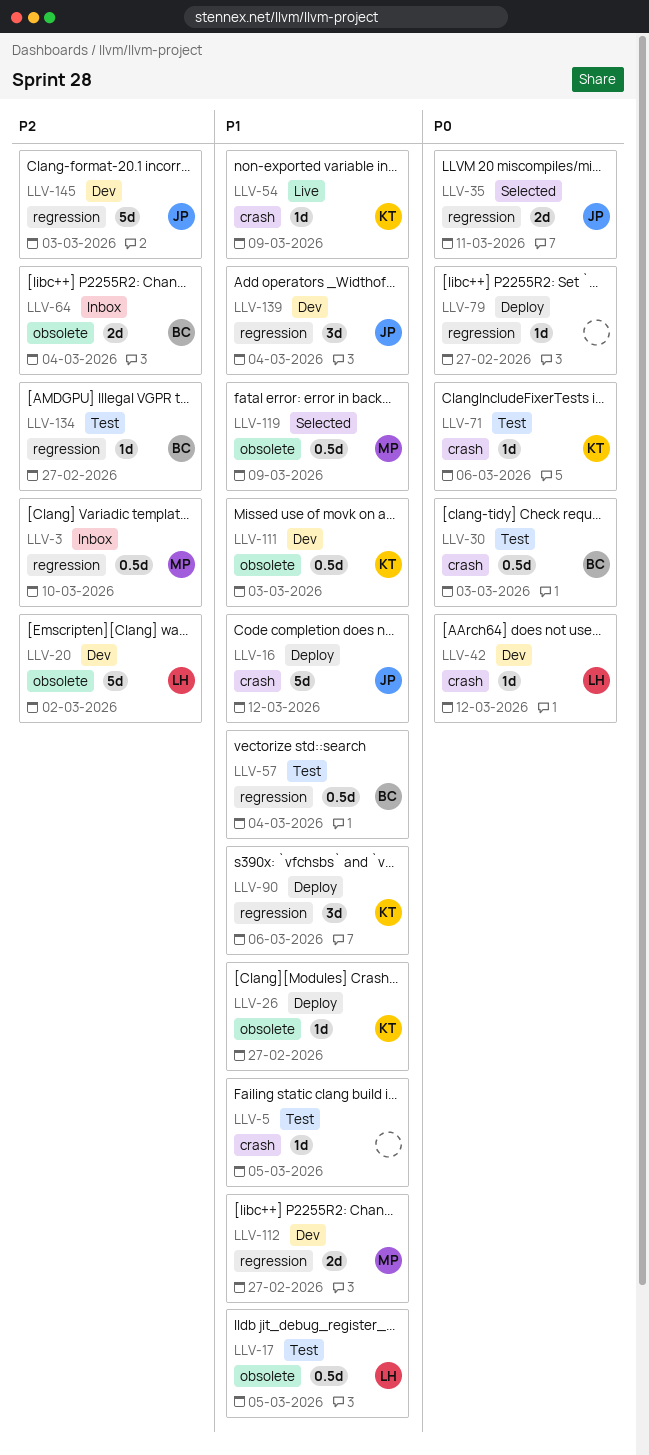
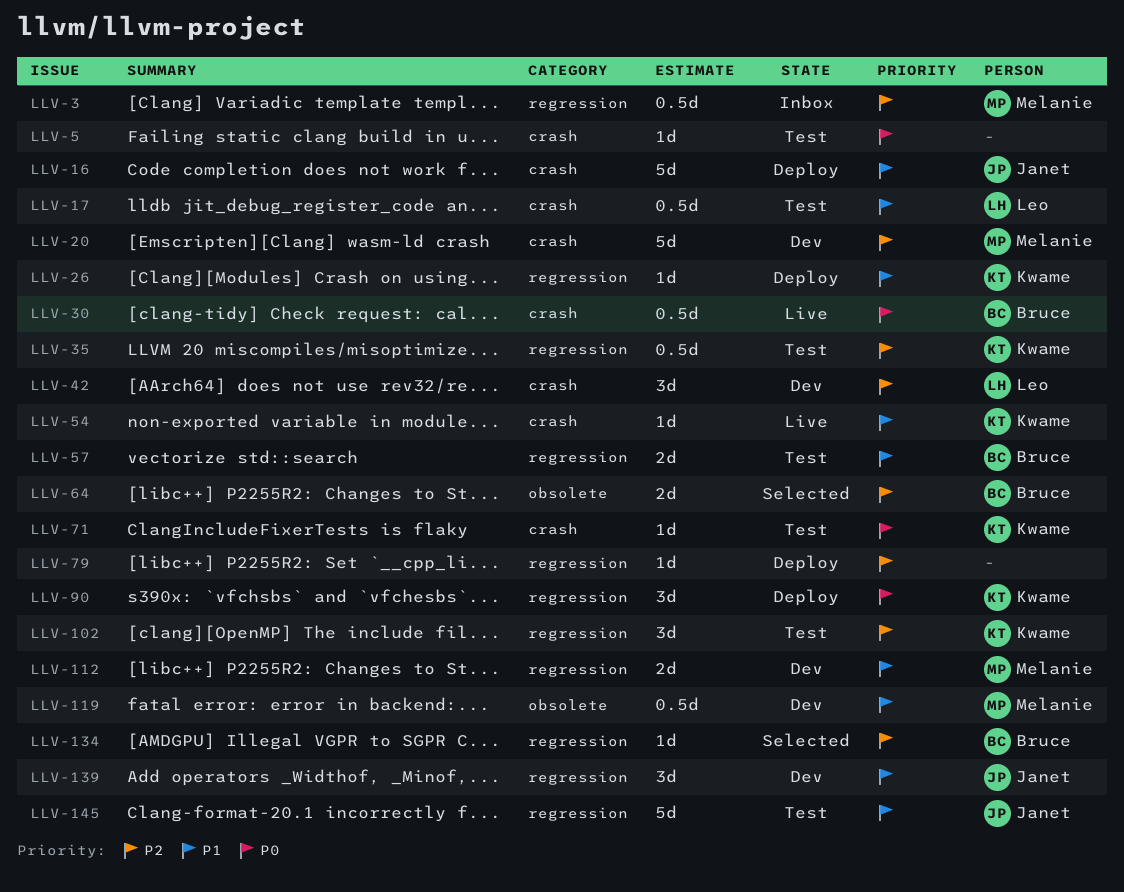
LLV-5, priority: P1 -> P0
LLV-17, label: obsolete -> crash
LLV-20, owner: Leo -> Melanie
LLV-20, label: obsolete -> crash
LLV-26, label: obsolete -> regression
LLV-30, status: Test -> Live
LLV-35, status: Selected -> Test
LLV-35, owner: Janet -> Kwame
LLV-35, priority: P0 -> P2
LLV-35, estimate: 2d -> 0.5d
LLV-42, priority: P0 -> P2
LLV-42, estimate: 1d -> 3d
LLV-57, estimate: 0.5d -> 2d
LLV-64, status: Inbox -> Selected
LLV-79, priority: P0 -> P2
LLV-90, priority: P1 -> P0
LLV-102: none -> present
LLV-111: present -> none
LLV-119, status: Selected -> Dev
LLV-134, status: Test -> Selected
LLV-145, status: Dev -> Test
LLV-145, priority: P2 -> P1

